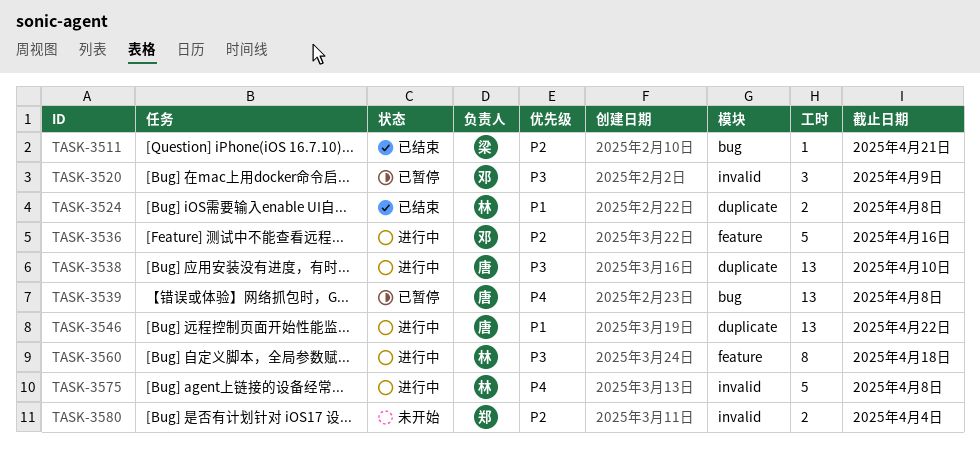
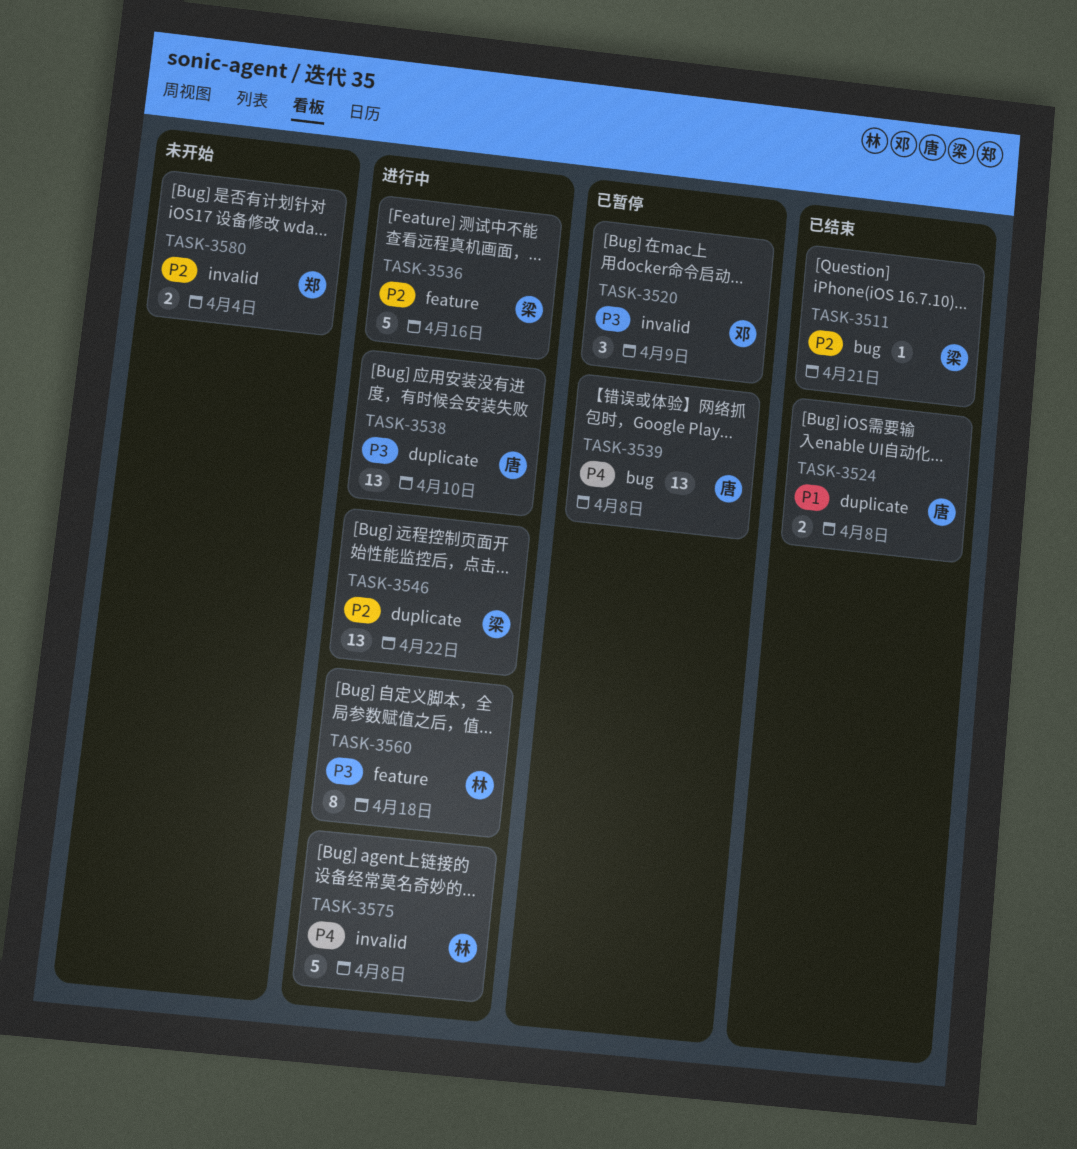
TASK-3524, owner: 林 -> 唐
TASK-3536, owner: 邓 -> 梁
TASK-3546, owner: 唐 -> 梁
TASK-3546, priority: P1 -> P2

